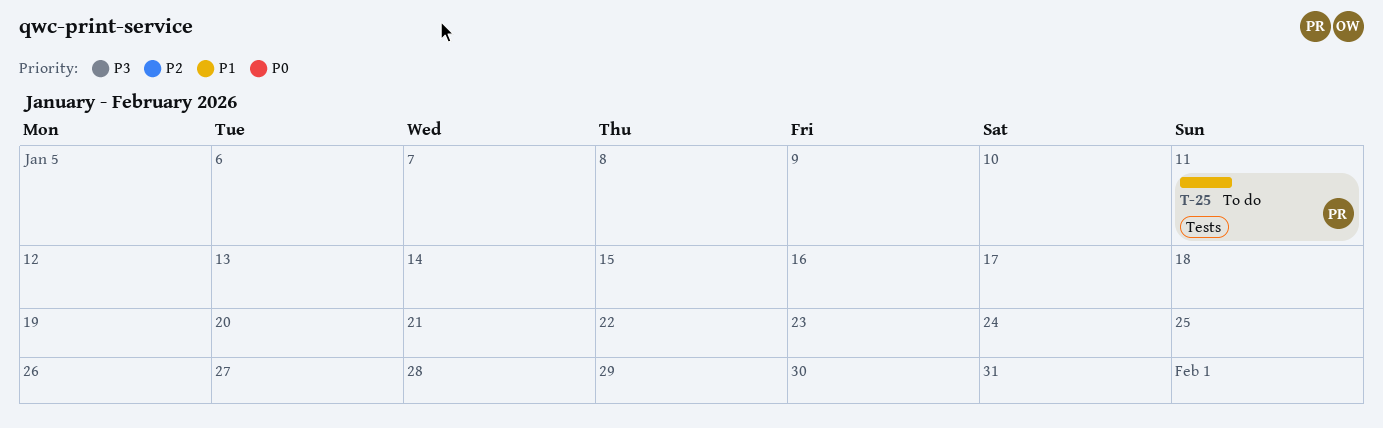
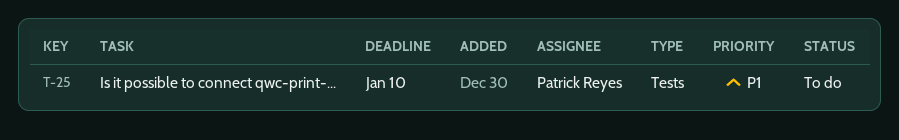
T-25, due: Jan 11 -> Jan 10

